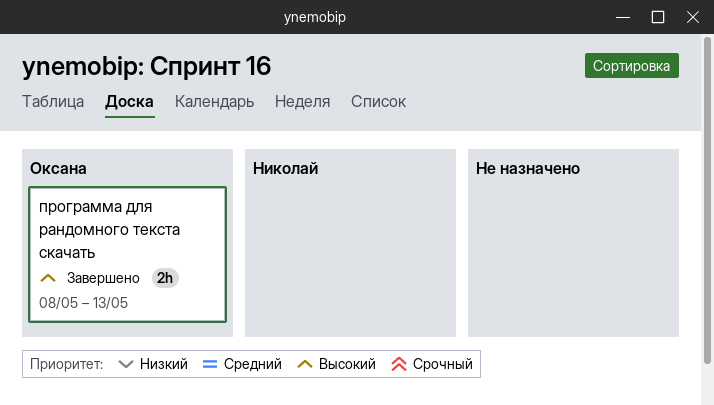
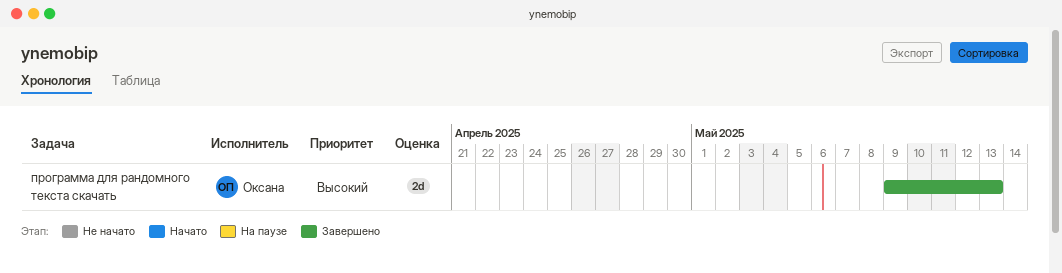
программа для рандомного текста скачать, estimate: 2h -> 2d
программа для рандомного текста скачать, start: May 8 -> May 9

